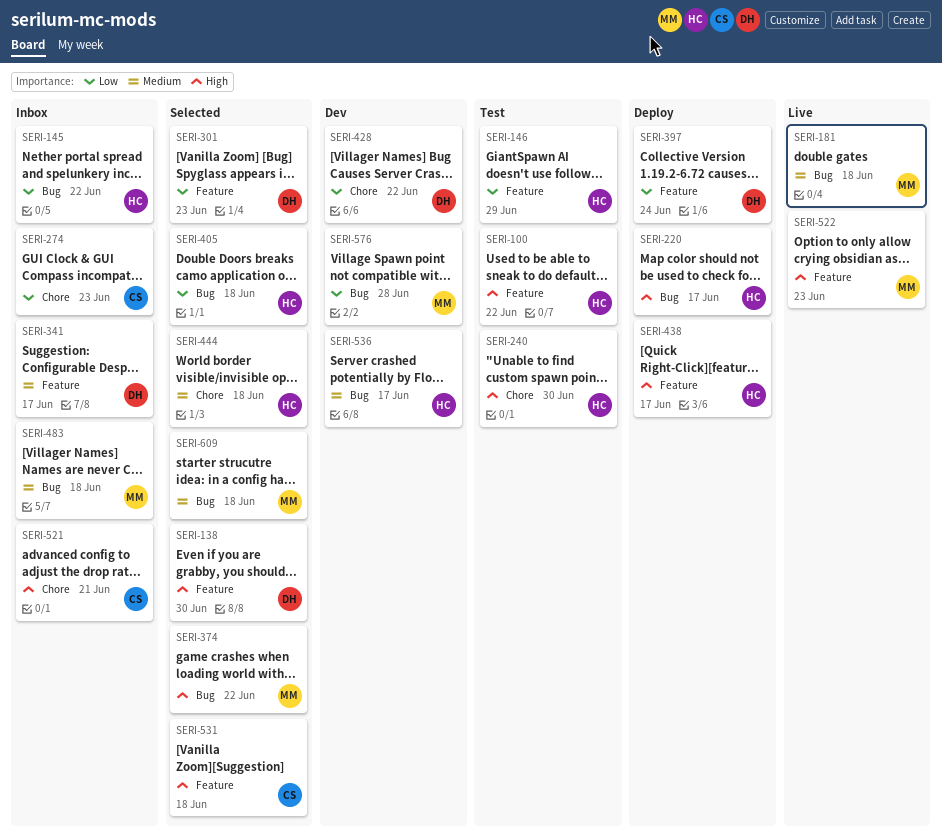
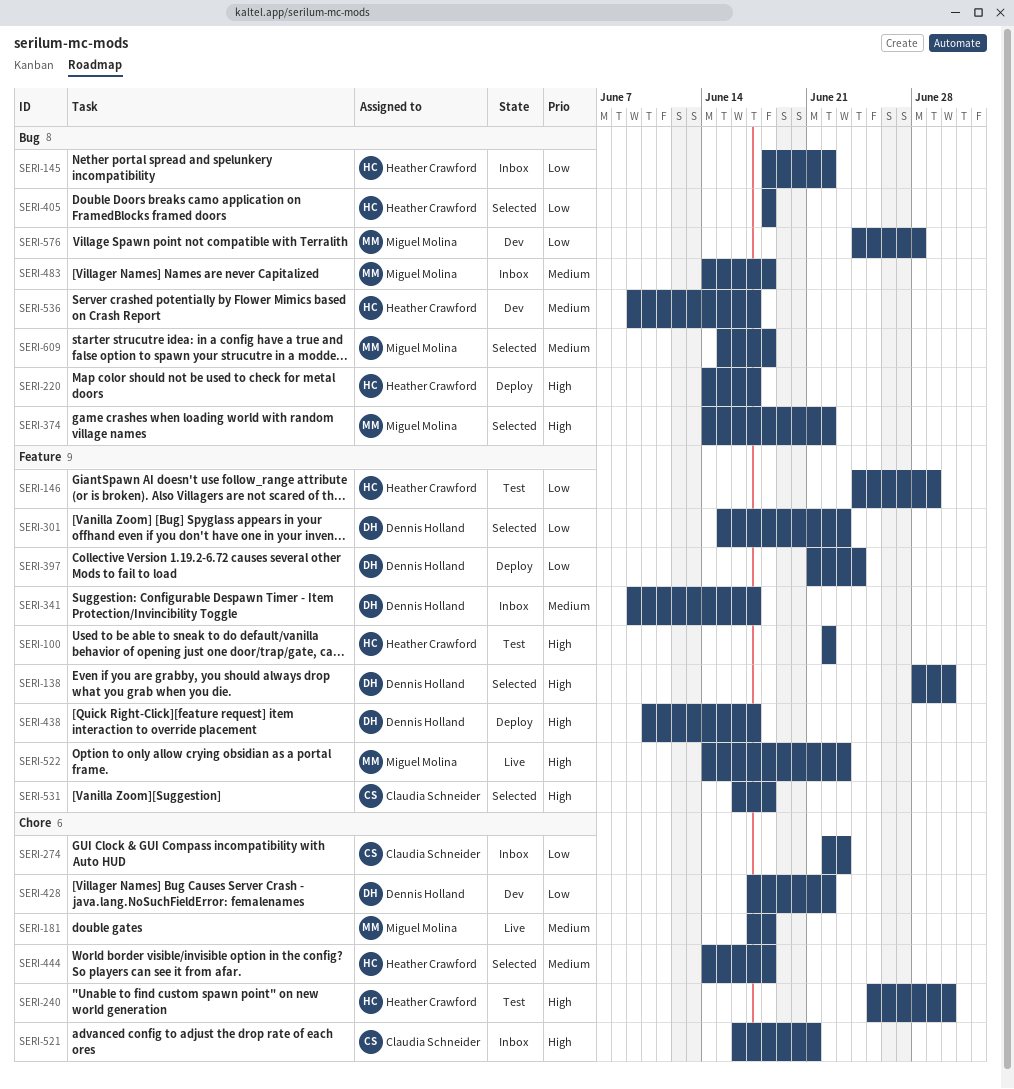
SERI-181, label: Bug -> Chore
SERI-438, owner: Heather Crawford -> Dennis Holland

